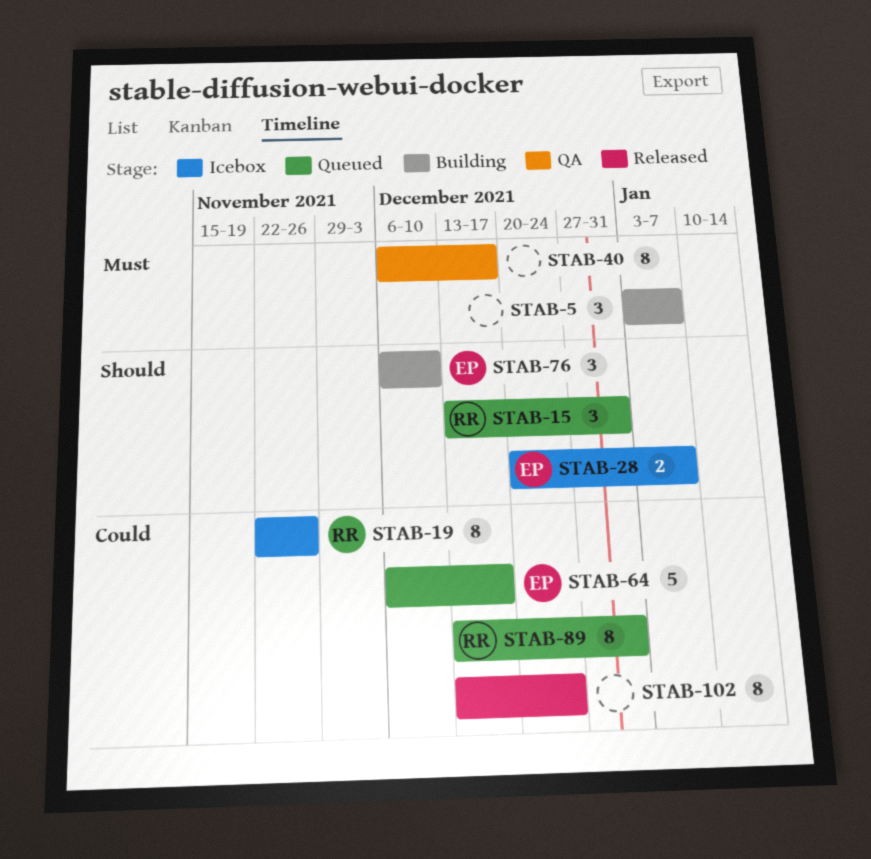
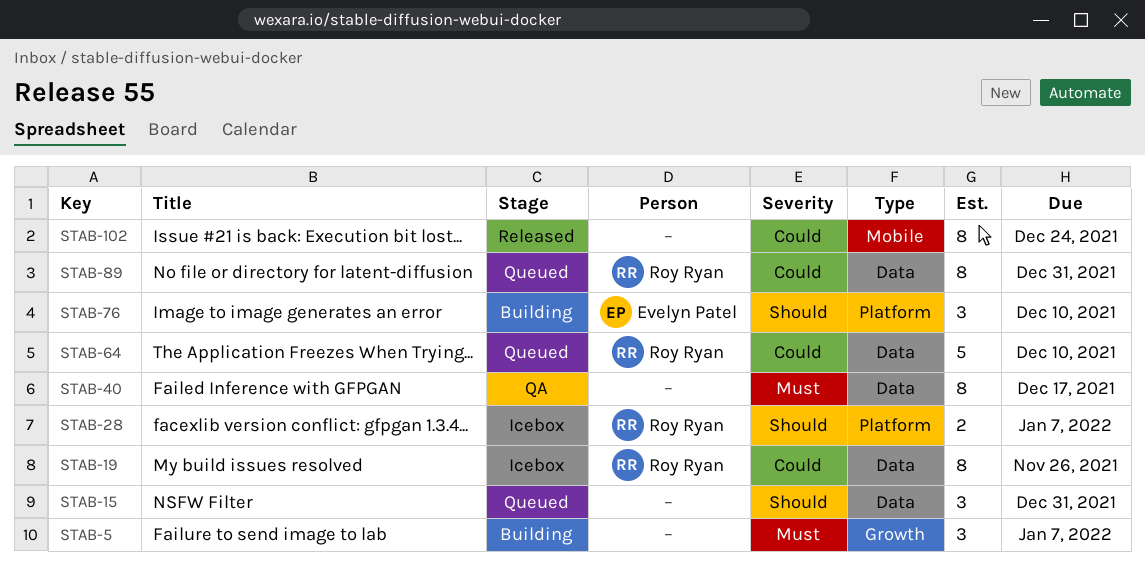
STAB-15, owner: Roy Ryan -> none
STAB-28, owner: Evelyn Patel -> Roy Ryan
STAB-64, owner: Evelyn Patel -> Roy Ryan
STAB-64, due: Dec 17 -> Dec 10

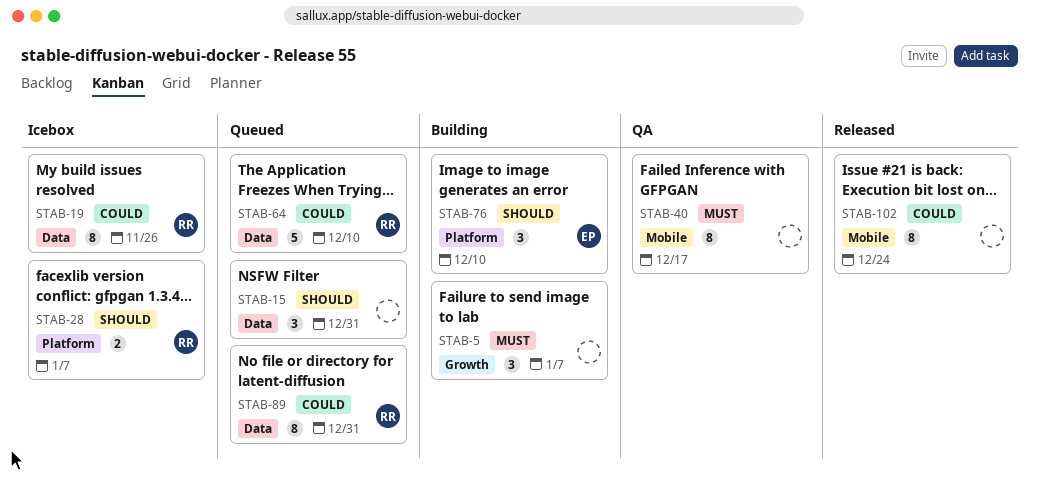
STAB-40, label: Data -> Mobile

